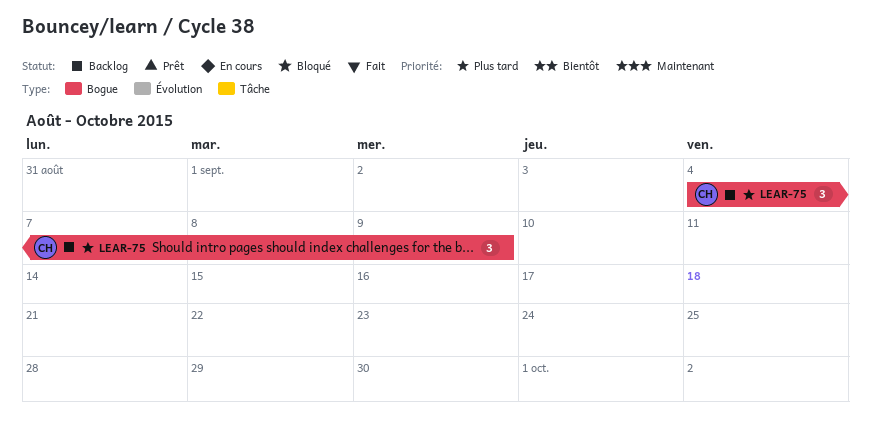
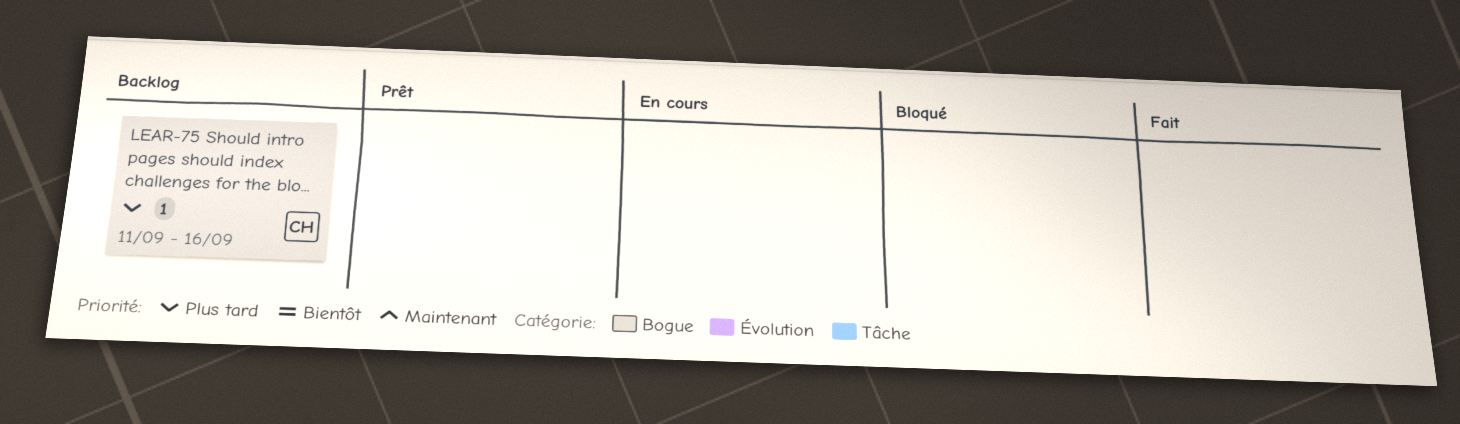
LEAR-75, estimate: 3 -> 1
LEAR-75, start: Sep 4 -> Sep 11
LEAR-75, due: Sep 9 -> Sep 16

